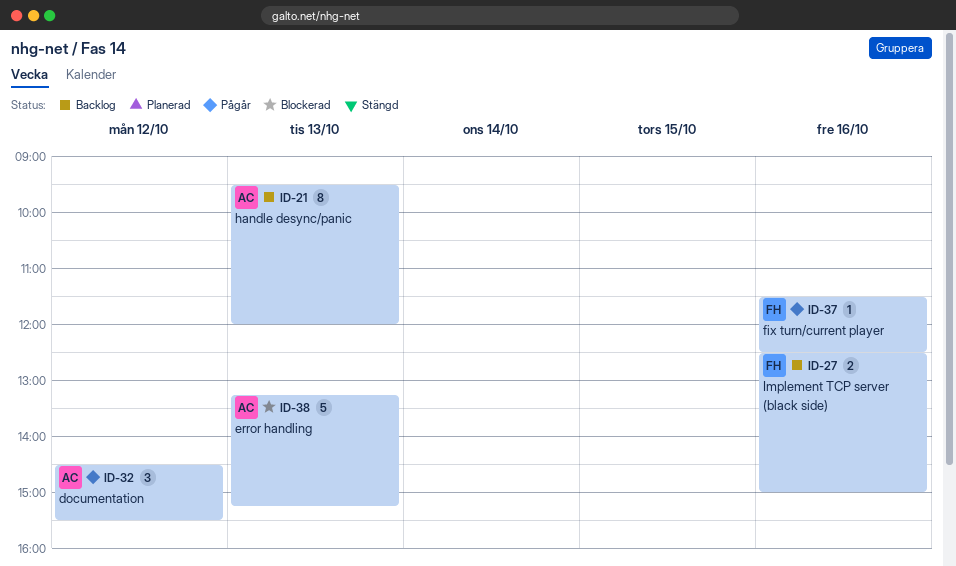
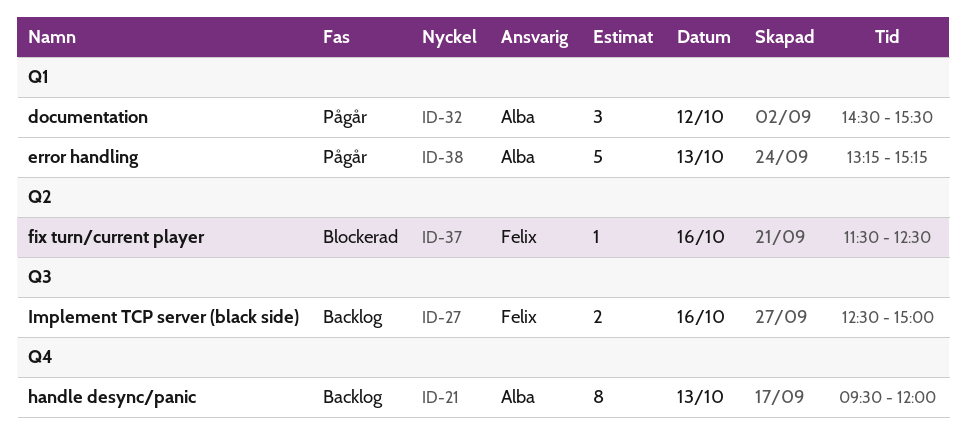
ID-37, status: Pågår -> Blockerad
ID-38, status: Blockerad -> Pågår

